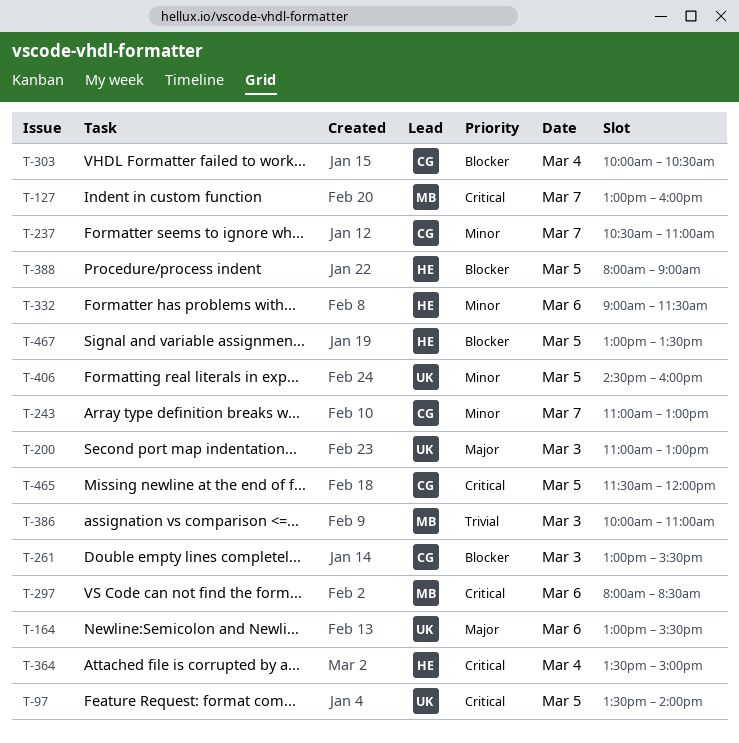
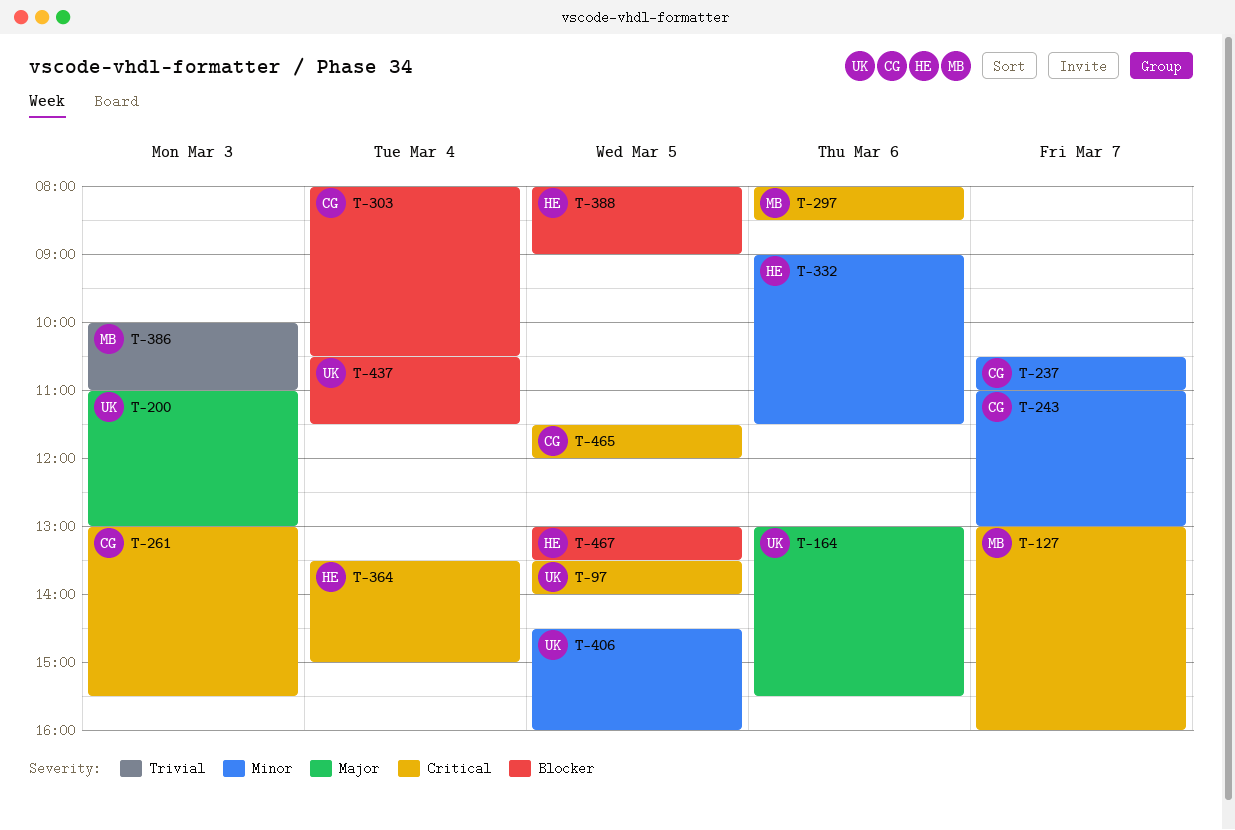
T-261, priority: Blocker -> Critical
T-303, begins: 10:00 -> 08:00
T-437: none -> present

